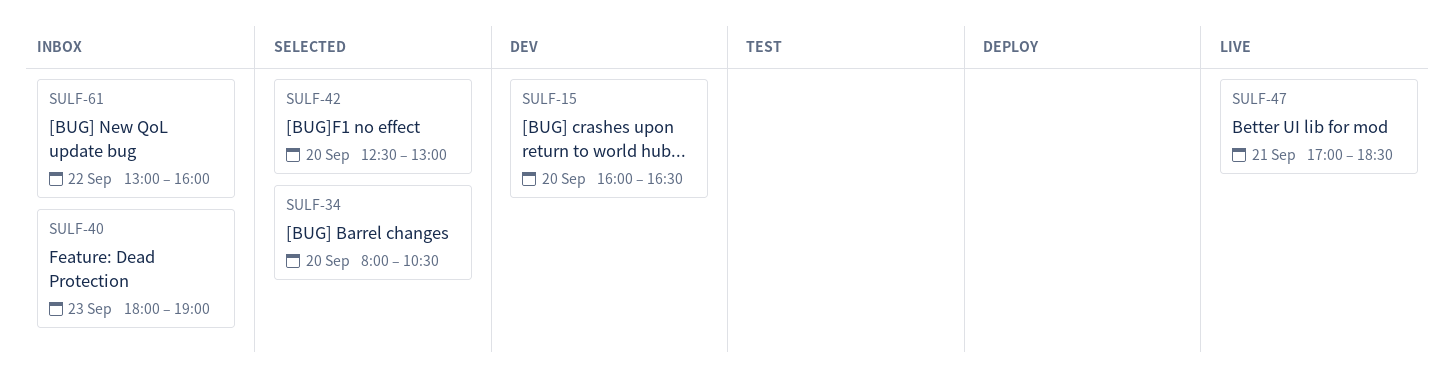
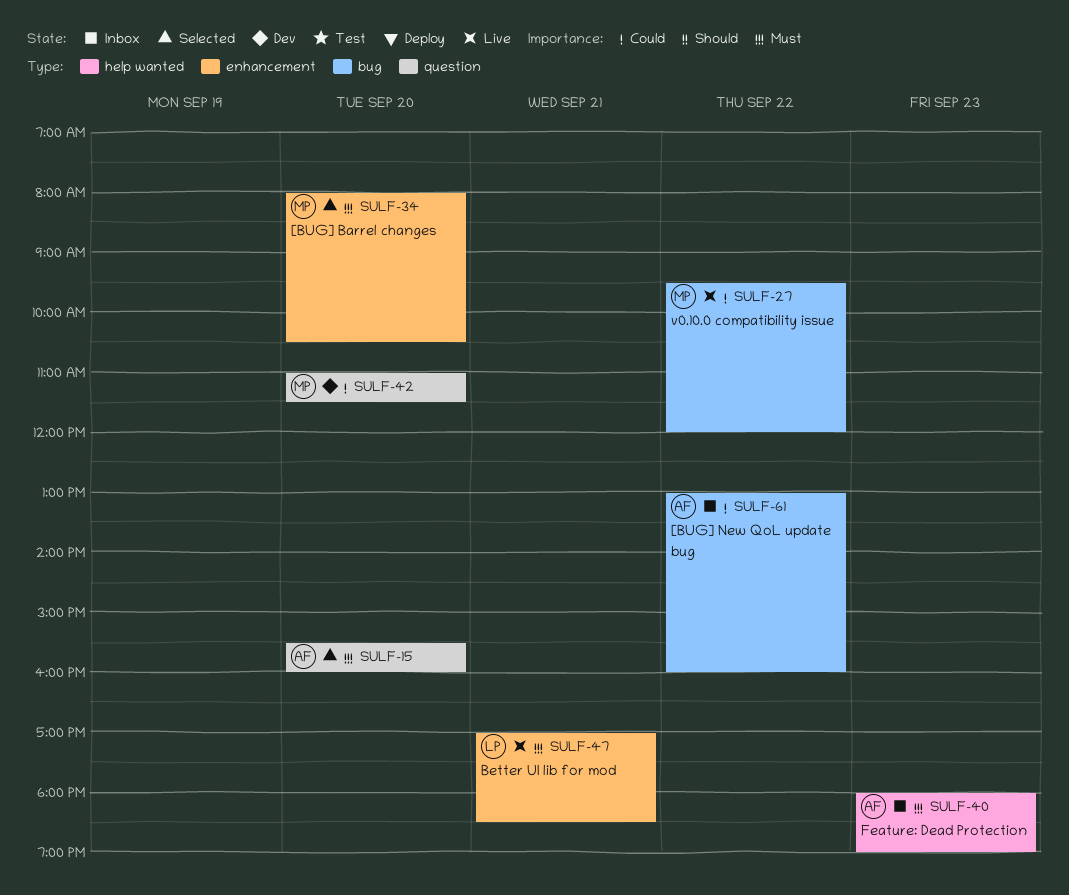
SULF-15, status: Dev -> Selected
SULF-15, begins: 16:00 -> 15:30
SULF-15, ends: 16:30 -> 16:00
SULF-27: none -> present
SULF-42, status: Selected -> Dev
SULF-42, begins: 12:30 -> 11:00
SULF-42, ends: 13:00 -> 11:30

